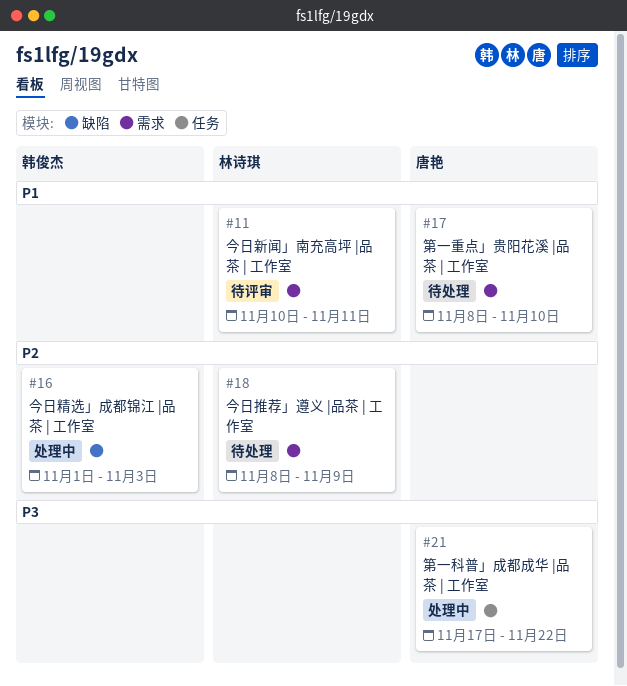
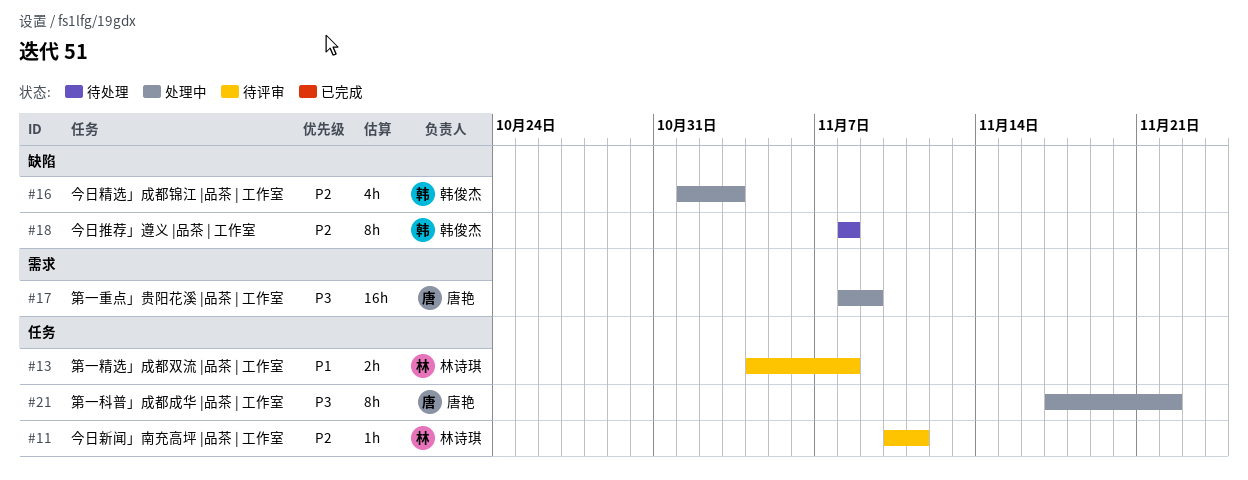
#11, priority: P1 -> P2
#11, label: 需求 -> 任务
#13: none -> present
#17, status: 待处理 -> 处理中
#17, priority: P1 -> P3
#17, due: Nov 10 -> Nov 9
#18, owner: 林诗琪 -> 韩俊杰
#18, label: 需求 -> 缺陷
#18, due: Nov 9 -> Nov 8

